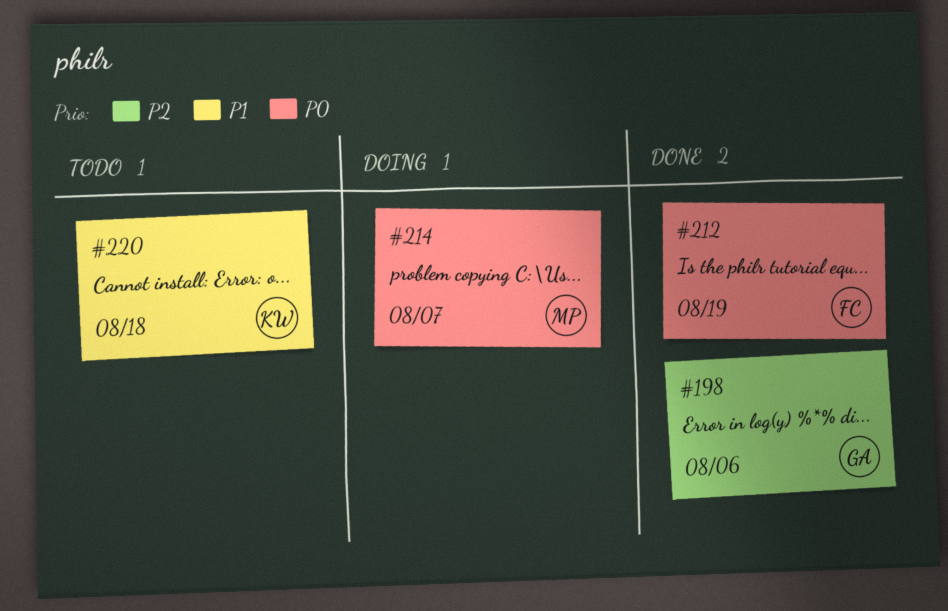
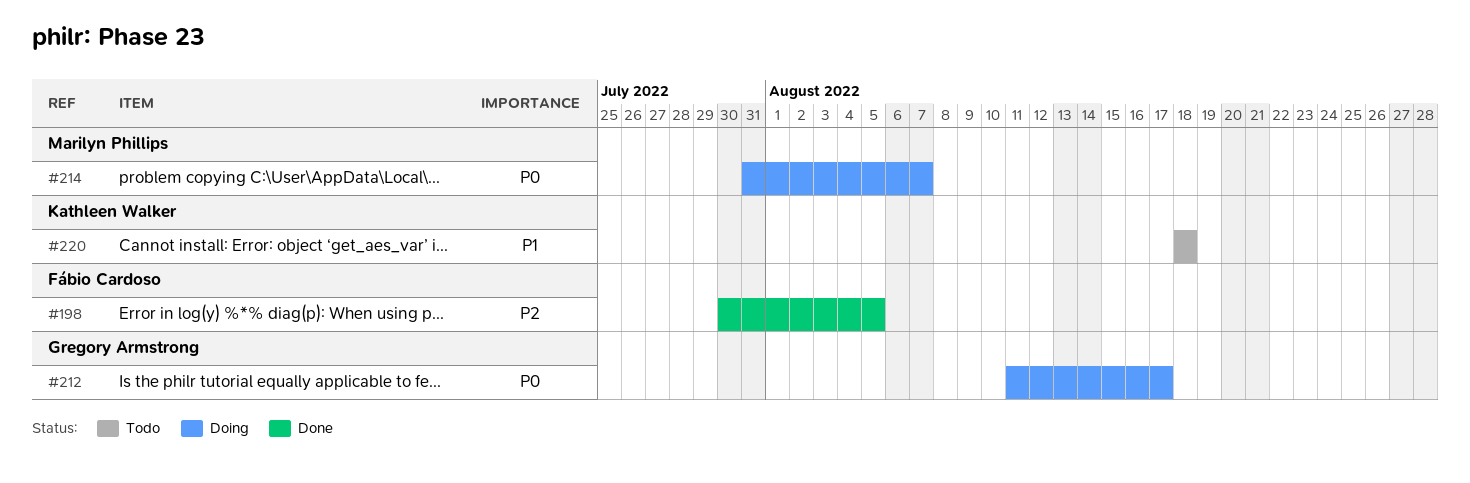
#198, owner: Gregory Armstrong -> Fábio Cardoso
#198, due: Aug 6 -> Aug 5
#212, status: Done -> Doing
#212, owner: Fábio Cardoso -> Gregory Armstrong
#212, due: Aug 19 -> Aug 17

